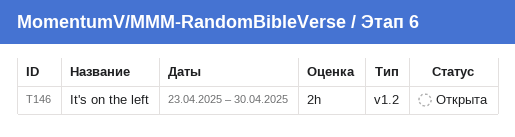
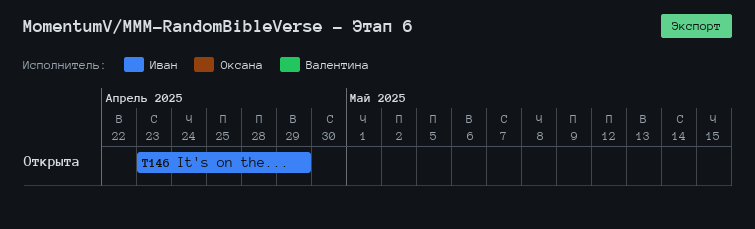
T146, due: Apr 30 -> Apr 29

